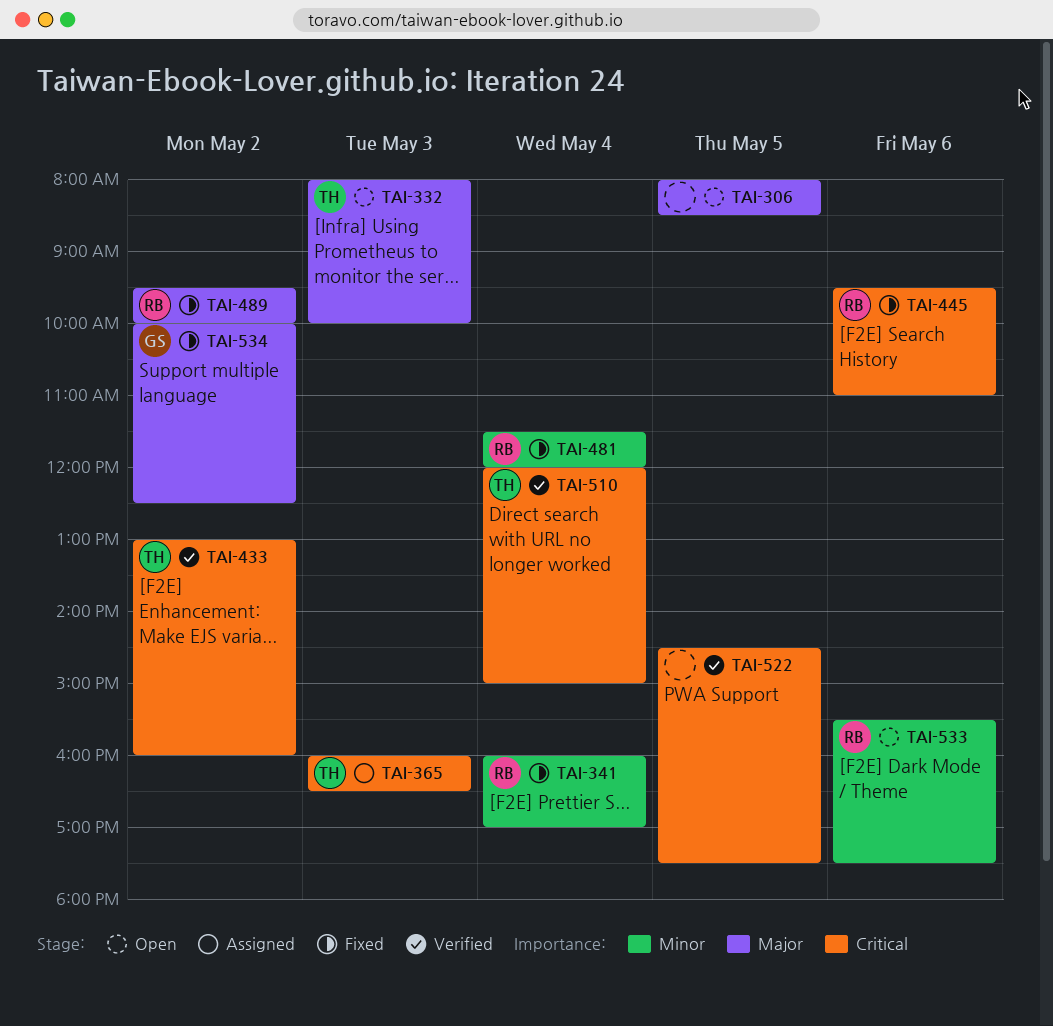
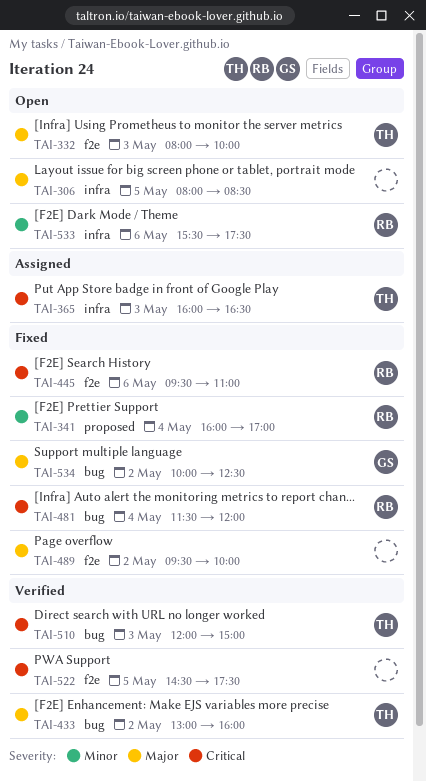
TAI-433, priority: Critical -> Major
TAI-481, priority: Minor -> Critical
TAI-489, owner: RB -> none
TAI-510, day: May 4 -> May 3

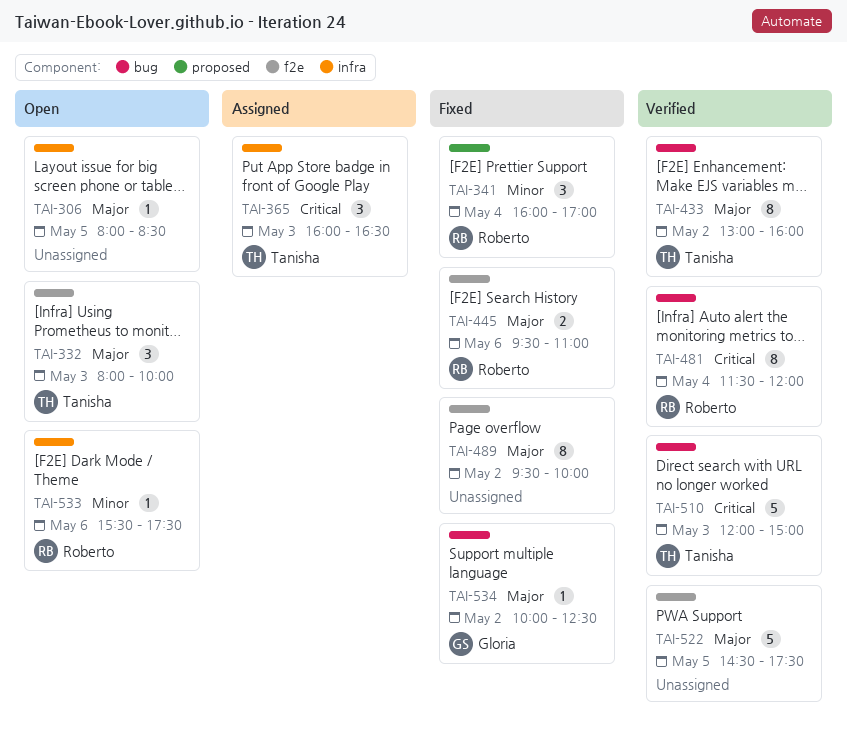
TAI-445, priority: Critical -> Major
TAI-481, status: Fixed -> Verified
TAI-522, priority: Critical -> Major

